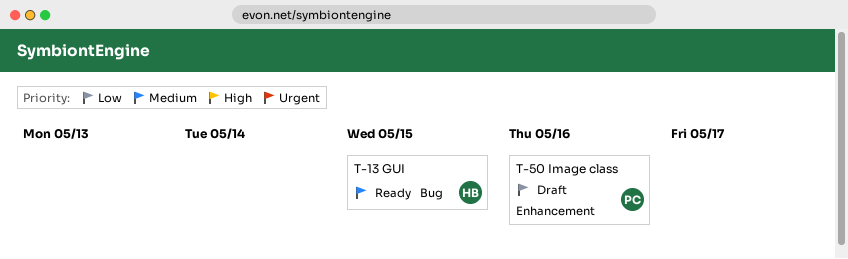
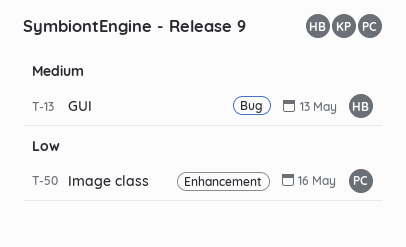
T-13, due: May 15 -> May 13

